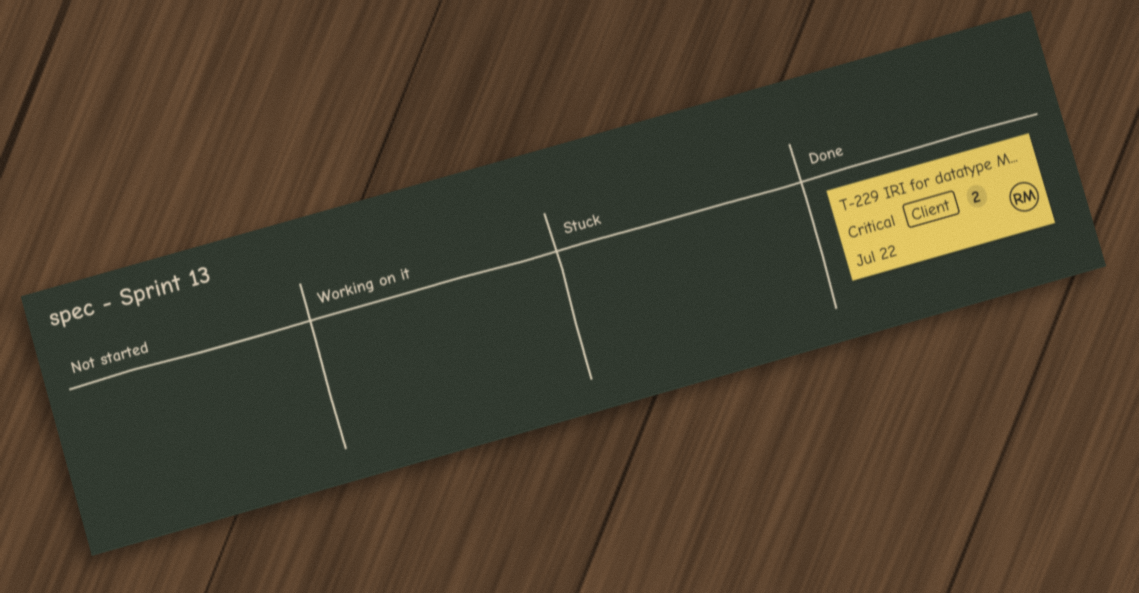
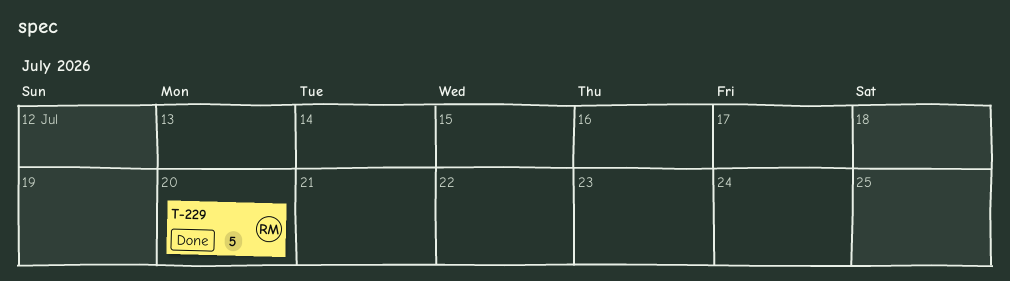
T-229, estimate: 2 -> 5
T-229, due: Jul 22 -> Jul 20

